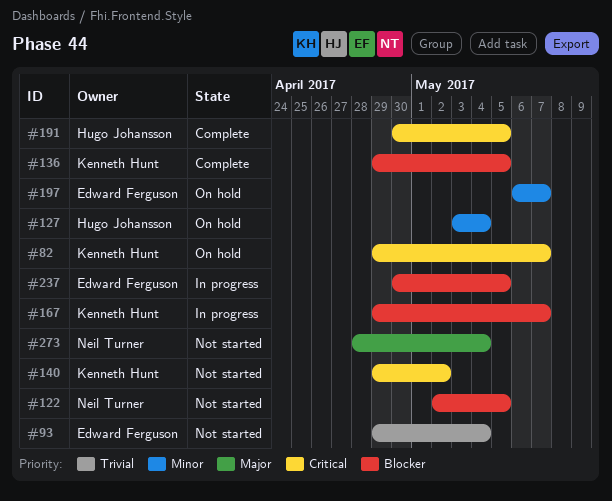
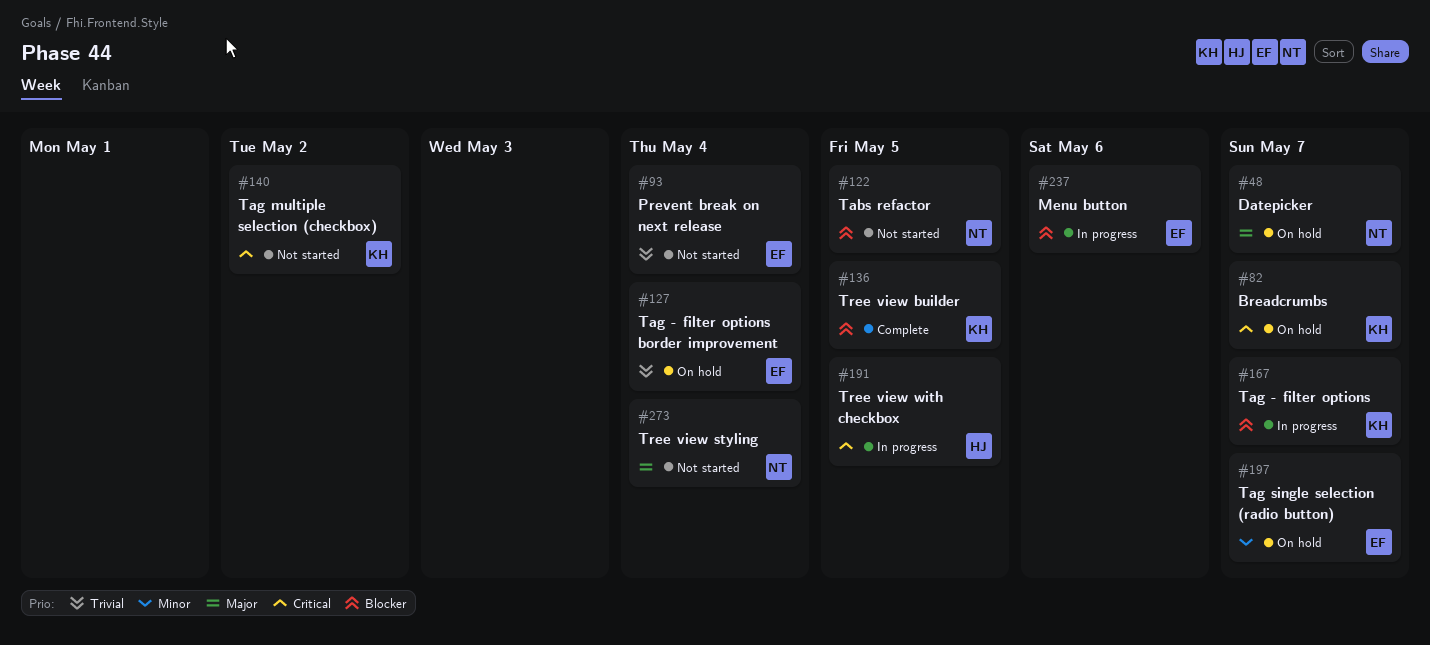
#48: none -> present
#127, owner: Hugo Johansson -> Edward Ferguson
#127, priority: Minor -> Trivial
#191, status: Complete -> In progress
#237, due: May 5 -> May 6

